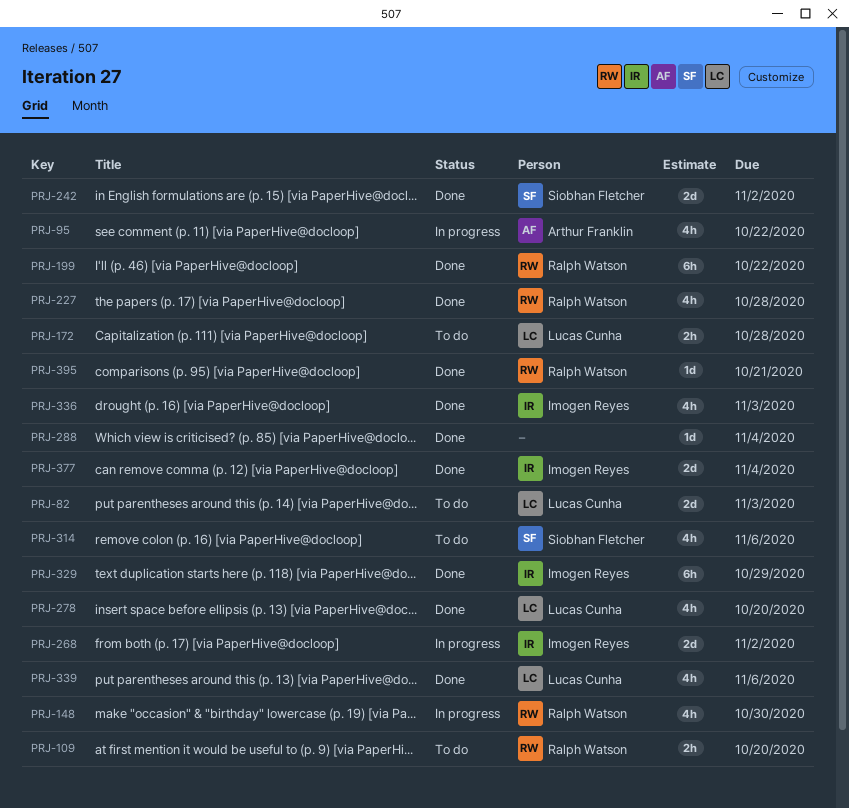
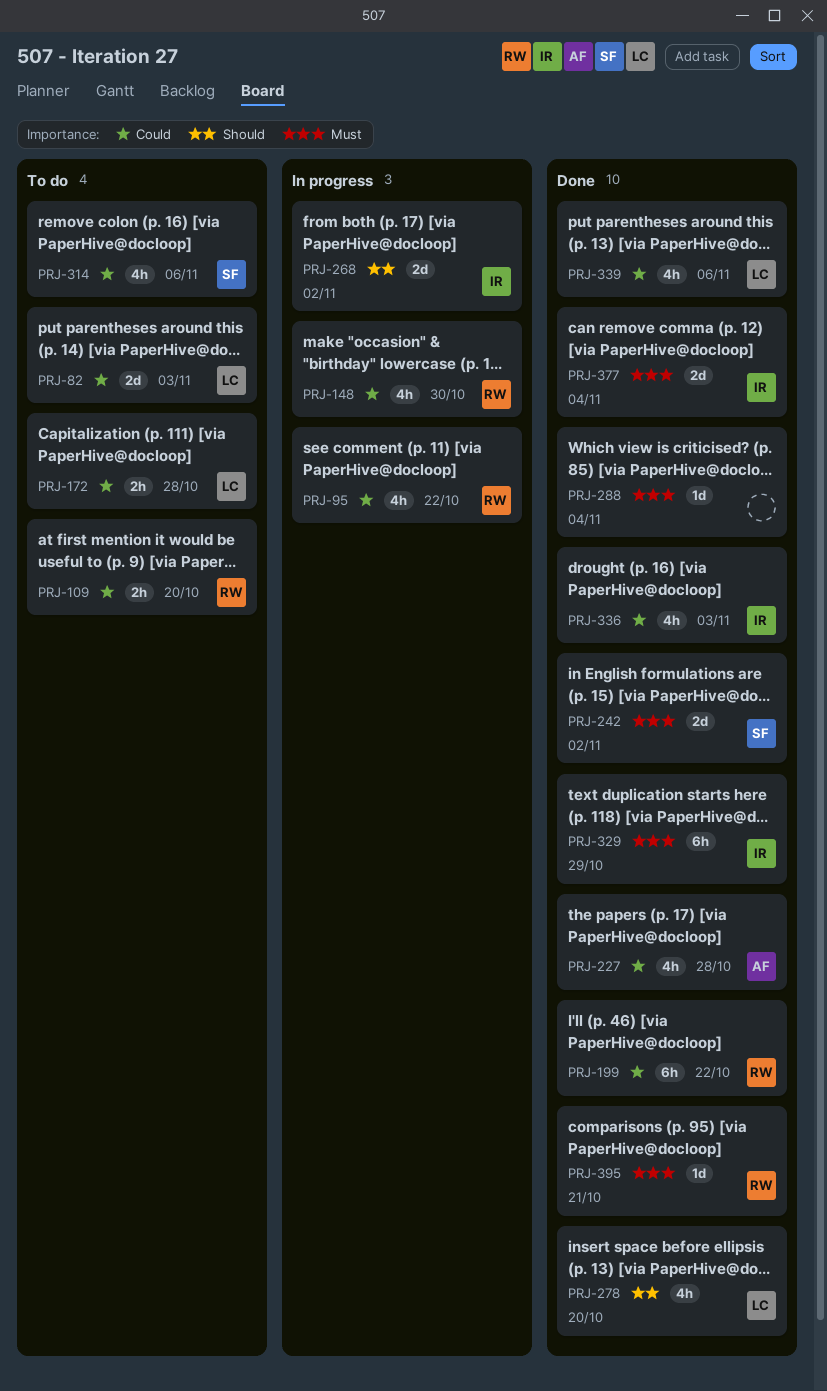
PRJ-95, owner: Arthur Franklin -> Ralph Watson
PRJ-227, owner: Ralph Watson -> Arthur Franklin

